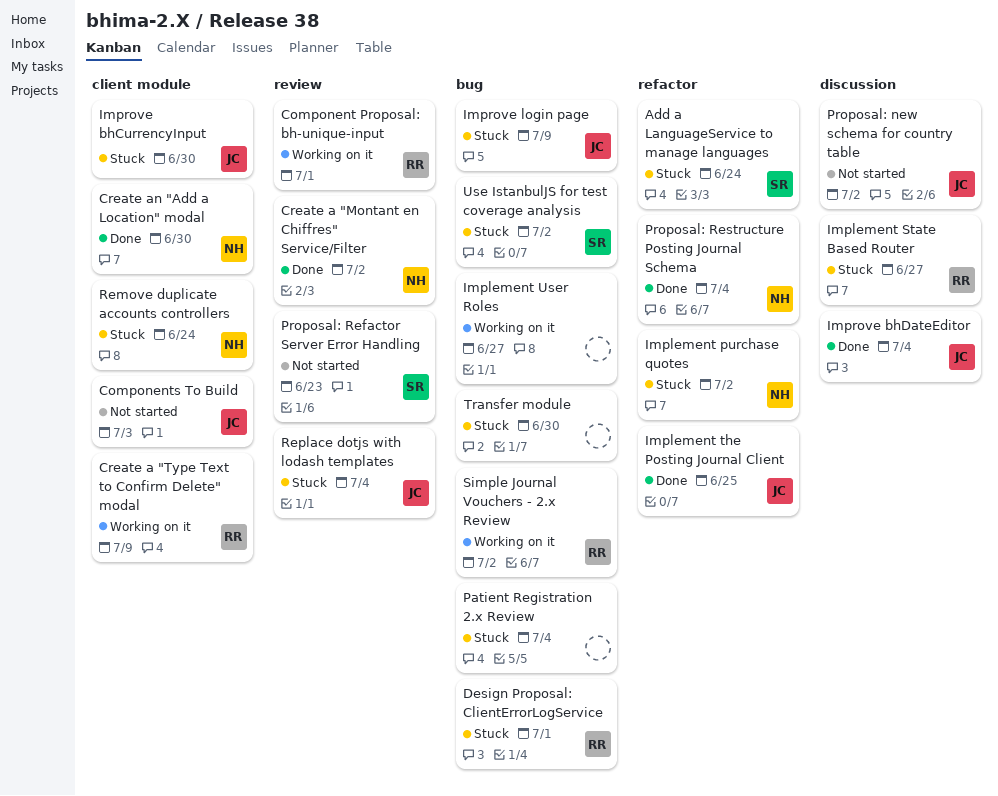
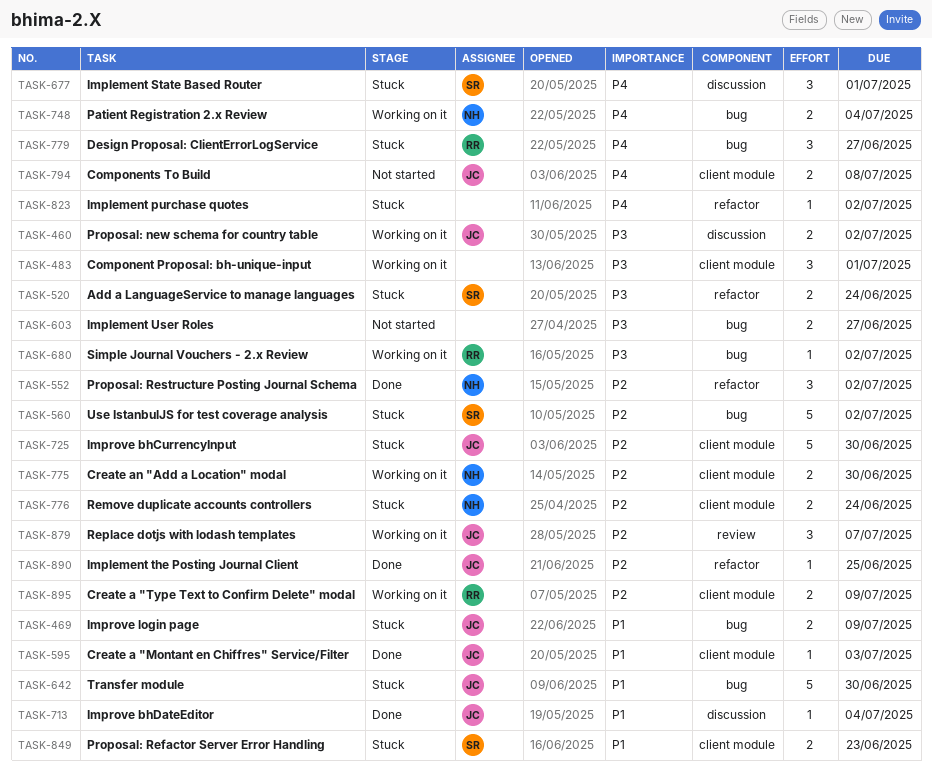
Component Proposal: bh-unique-input, owner: RR -> none
Component Proposal: bh-unique-input, label: review -> client module
Components To Build, due: Jul 3 -> Jul 8
Create a "Montant en Chiffres" Service/Filter, owner: NH -> JC
Create a "Montant en Chiffres" Service/Filter, label: review -> client module
Create a "Montant en Chiffres" Service/Filter, due: Jul 2 -> Jul 3
Create an "Add a Location" modal, status: Done -> Working on it
Design Proposal: ClientErrorLogService, due: Jul 1 -> Jun 27
Implement purchase quotes, owner: NH -> none
Implement State Based Router, owner: RR -> SR
Implement State Based Router, due: Jun 27 -> Jul 1
Implement User Roles, status: Working on it -> Not started
Patient Registration 2.x Review, status: Stuck -> Working on it
Patient Registration 2.x Review, owner: none -> NH
Proposal: new schema for country table, status: Not started -> Working on it
Proposal: Refactor Server Error Handling, status: Not started -> Stuck
Proposal: Refactor Server Error Handling, label: review -> client module
Proposal: Restructure Posting Journal Schema, due: Jul 4 -> Jul 2
Replace dotjs with lodash templates, status: Stuck -> Working on it
Replace dotjs with lodash templates, due: Jul 4 -> Jul 7
Transfer module, owner: none -> JC

